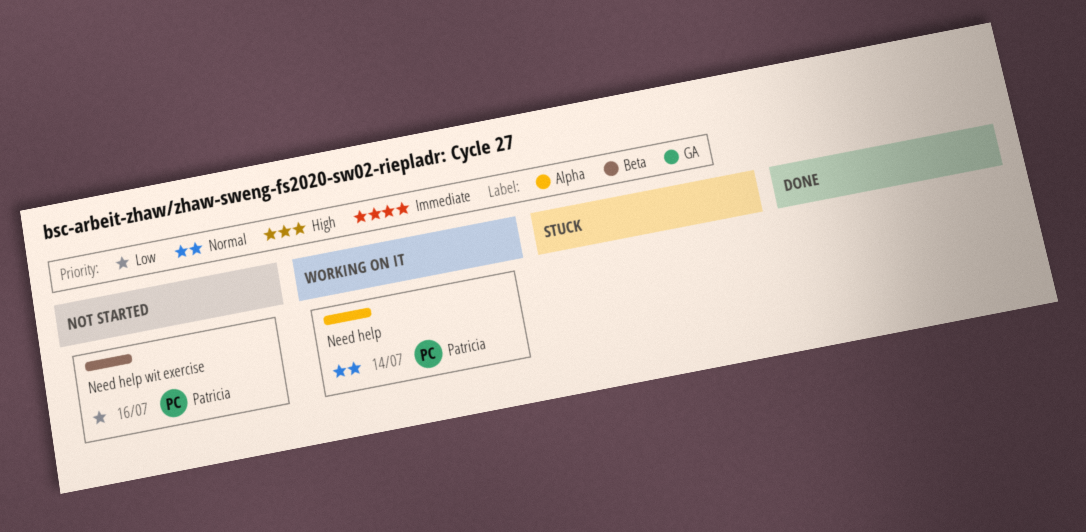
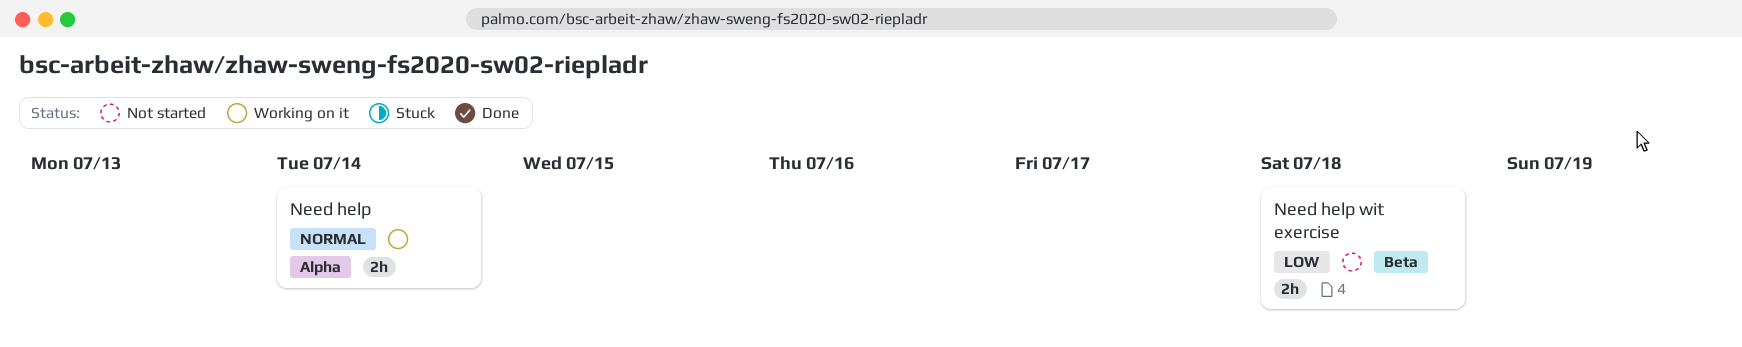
Need help wit exercise, due: Jul 16 -> Jul 18

